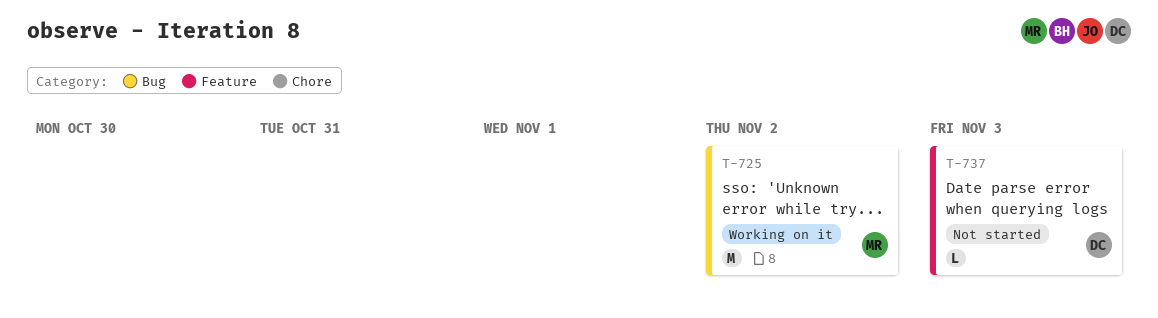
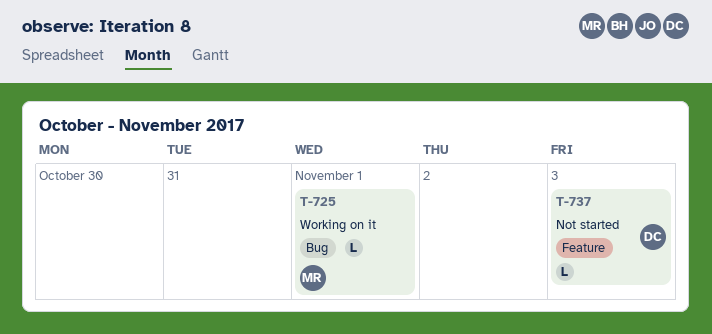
T-725, estimate: M -> L
T-725, due: Nov 2 -> Nov 1

